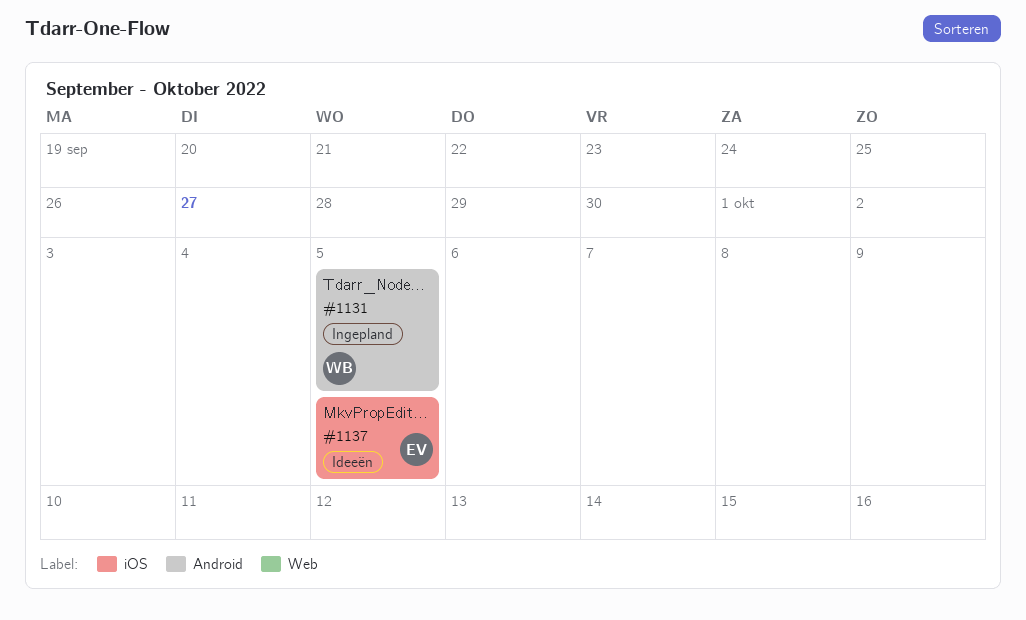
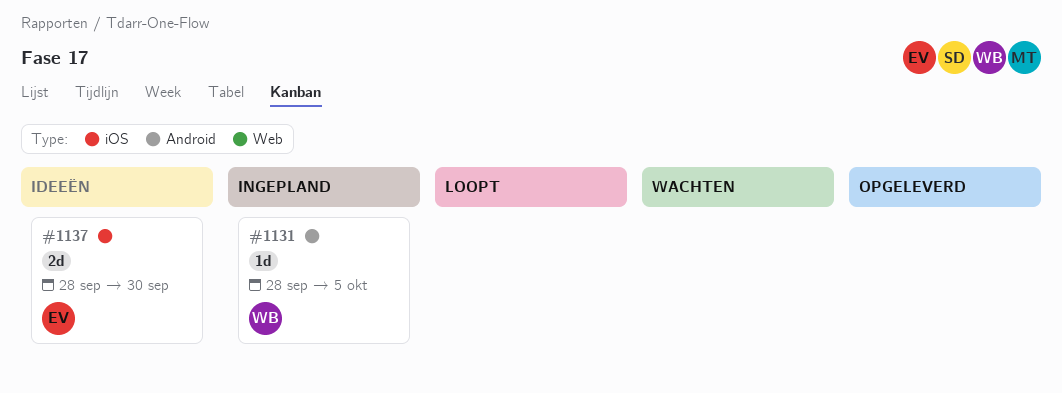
#1137, due: Oct 5 -> Sep 30

